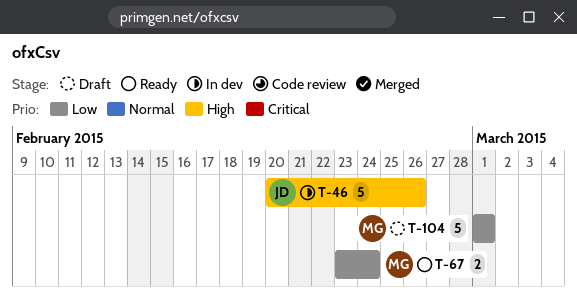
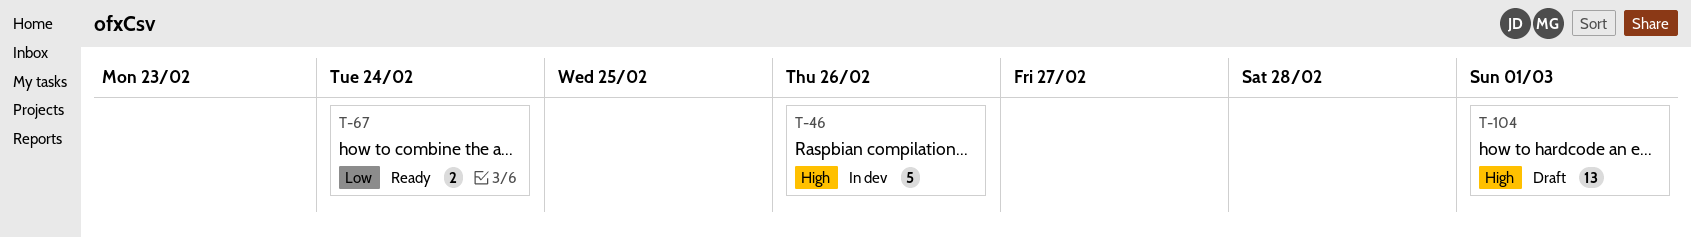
T-104, priority: Low -> High
T-104, estimate: 5 -> 13

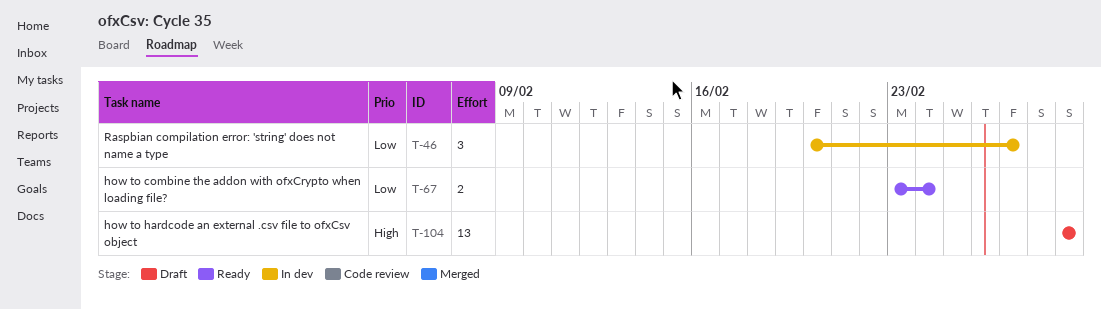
T-46, priority: High -> Low
T-46, estimate: 5 -> 3
T-46, due: Feb 26 -> Feb 27

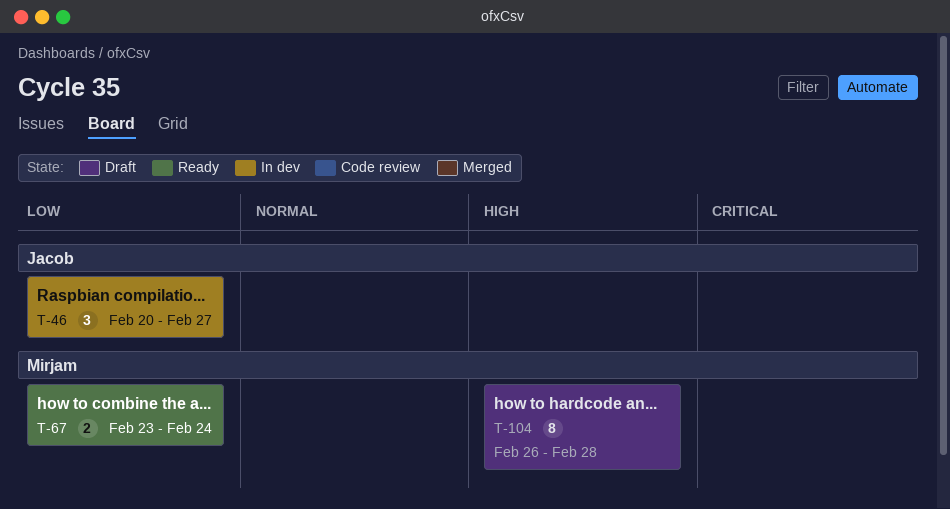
T-104, estimate: 13 -> 8
T-104, start: Mar 1 -> Feb 26
T-104, due: Mar 1 -> Feb 28

